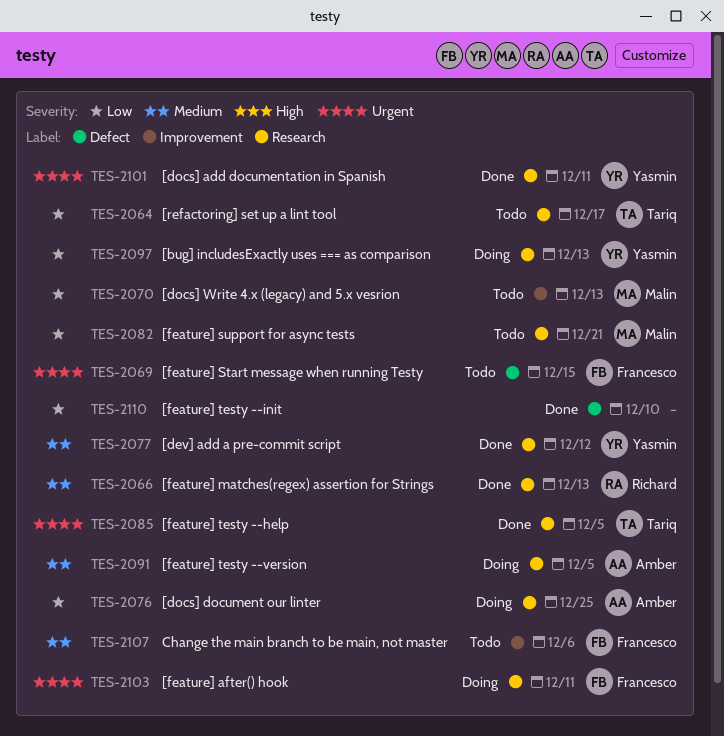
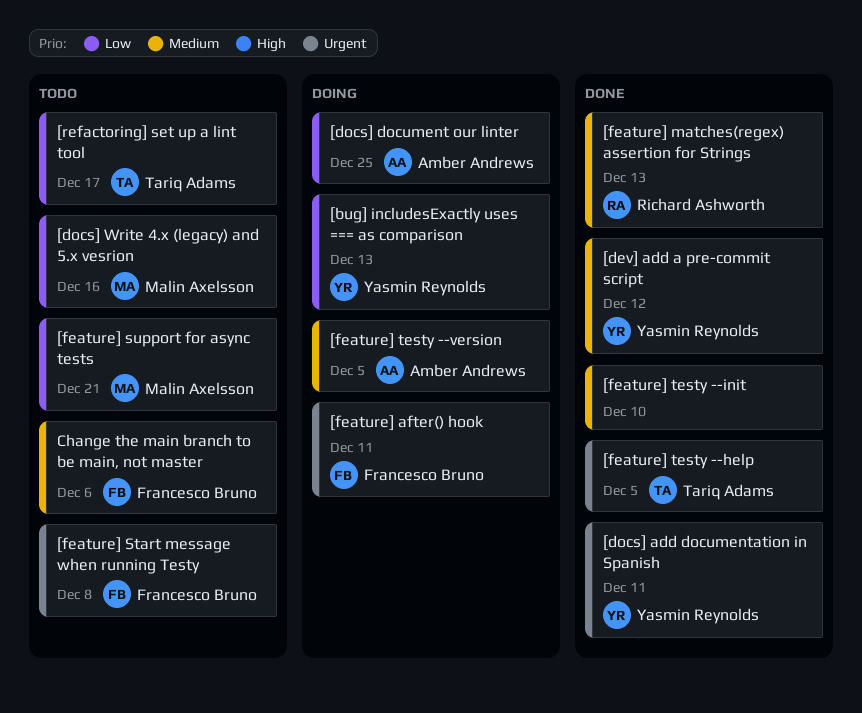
[docs] Write 4.x (legacy) and 5.x vesrion, due: Dec 13 -> Dec 16
[feature] Start message when running Testy, due: Dec 15 -> Dec 8
[feature] testy --init, priority: Low -> Medium

